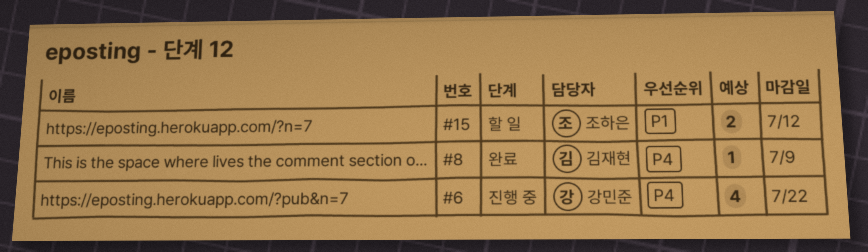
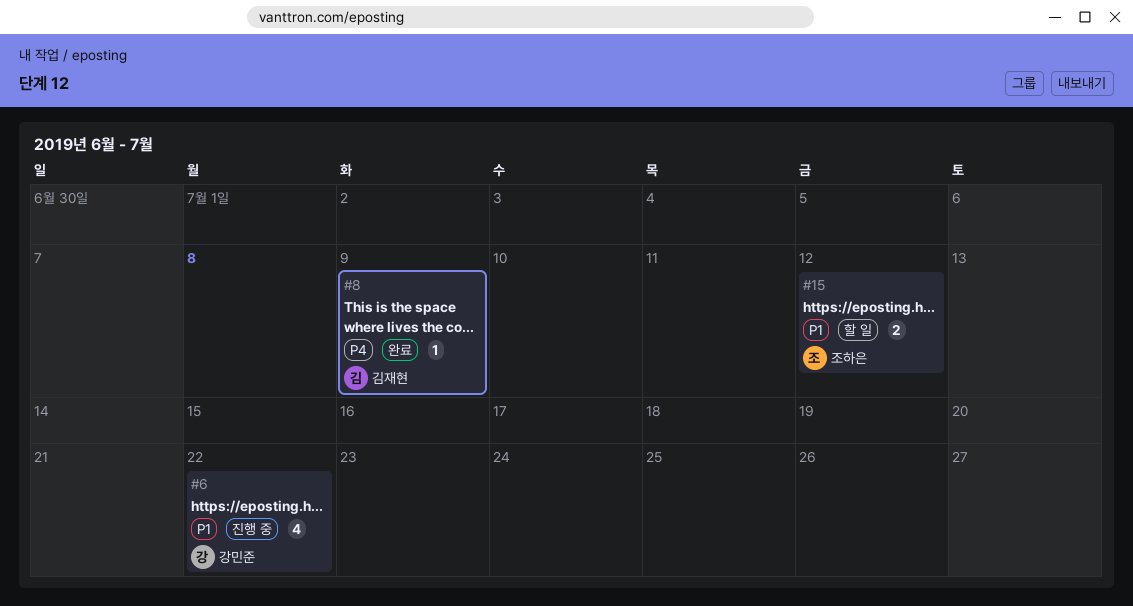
#6, priority: P4 -> P1

